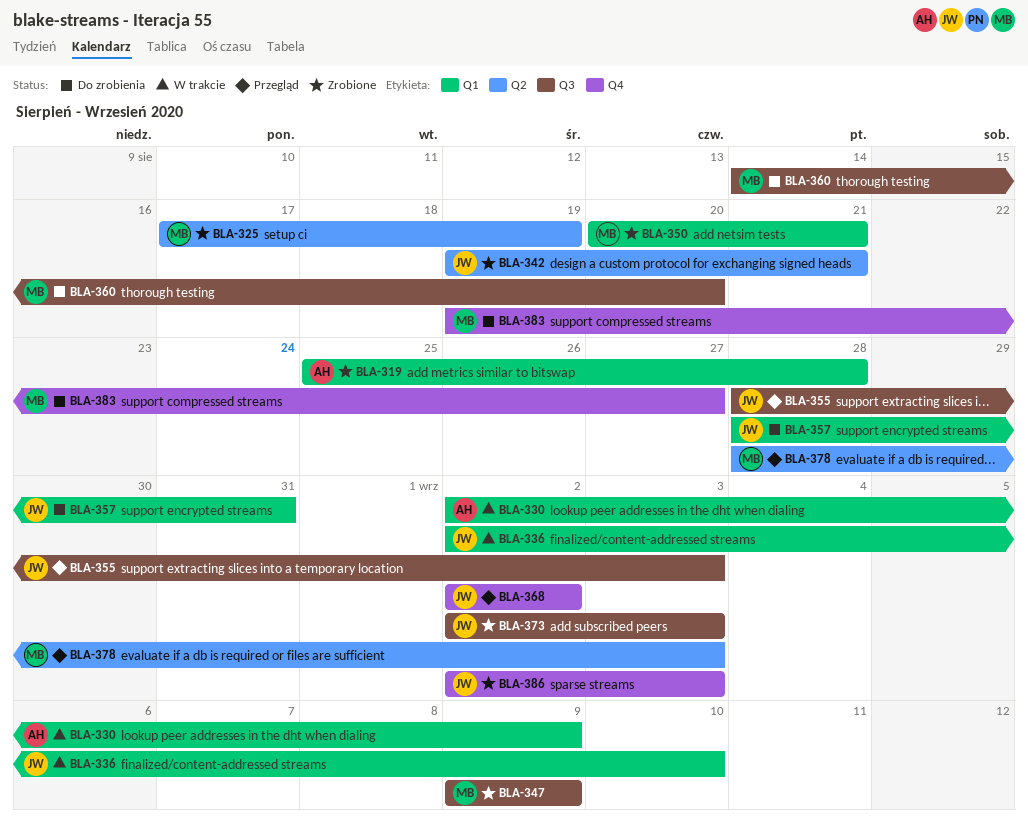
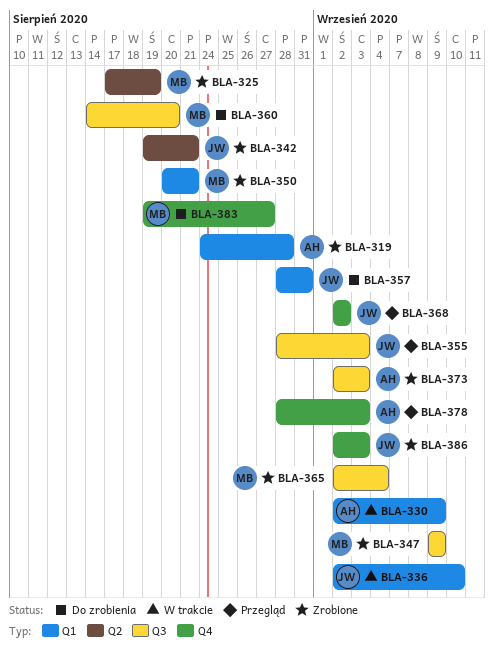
BLA-319, start: Aug 25 -> Aug 24
BLA-365: none -> present
BLA-373, owner: JW -> AH
BLA-378, owner: MB -> AH
BLA-378, label: Q2 -> Q4

